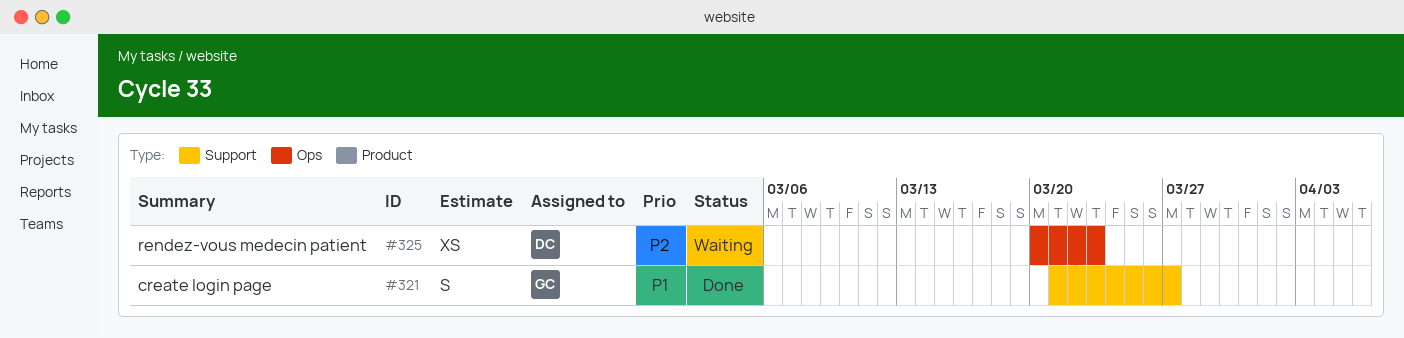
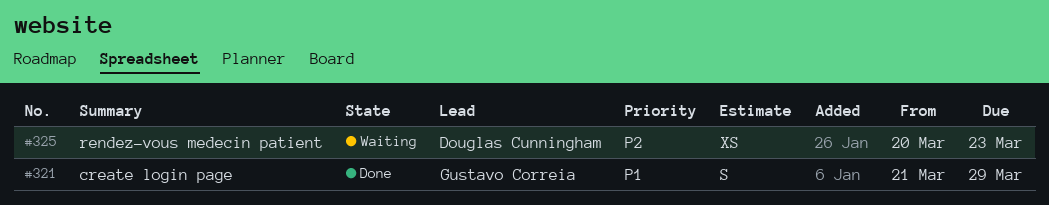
#321, due: Mar 27 -> Mar 29

